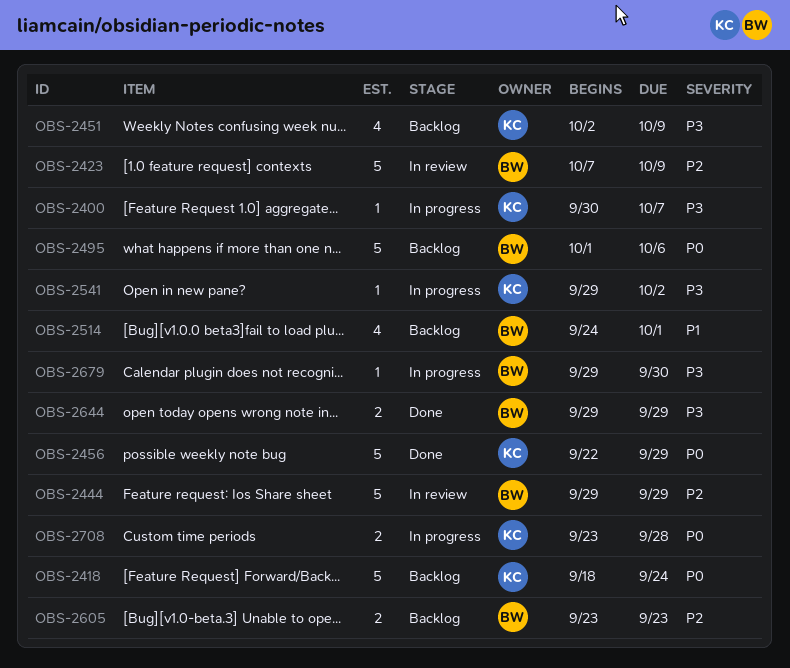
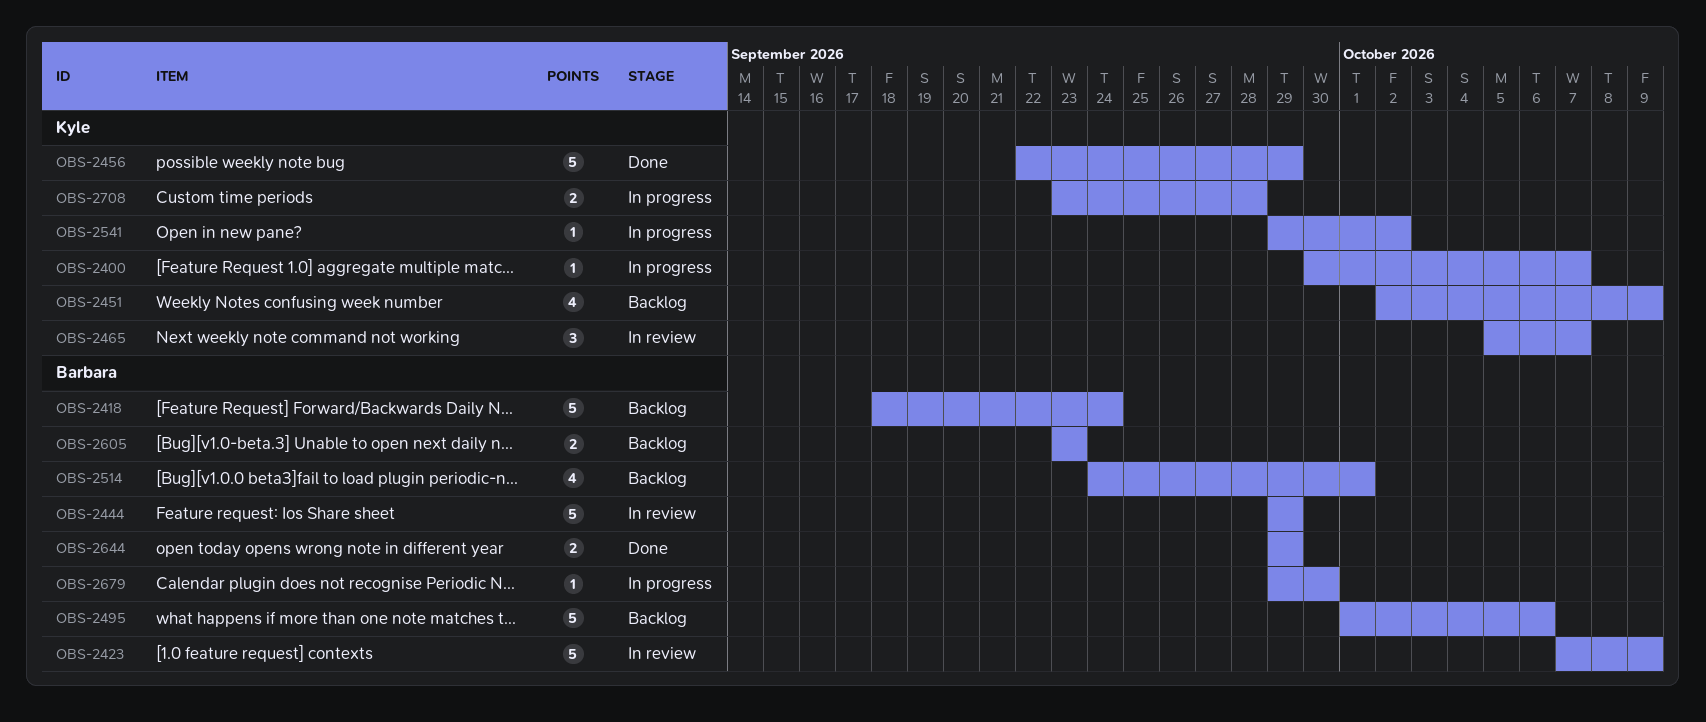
OBS-2418, owner: Kyle -> Barbara
OBS-2465: none -> present

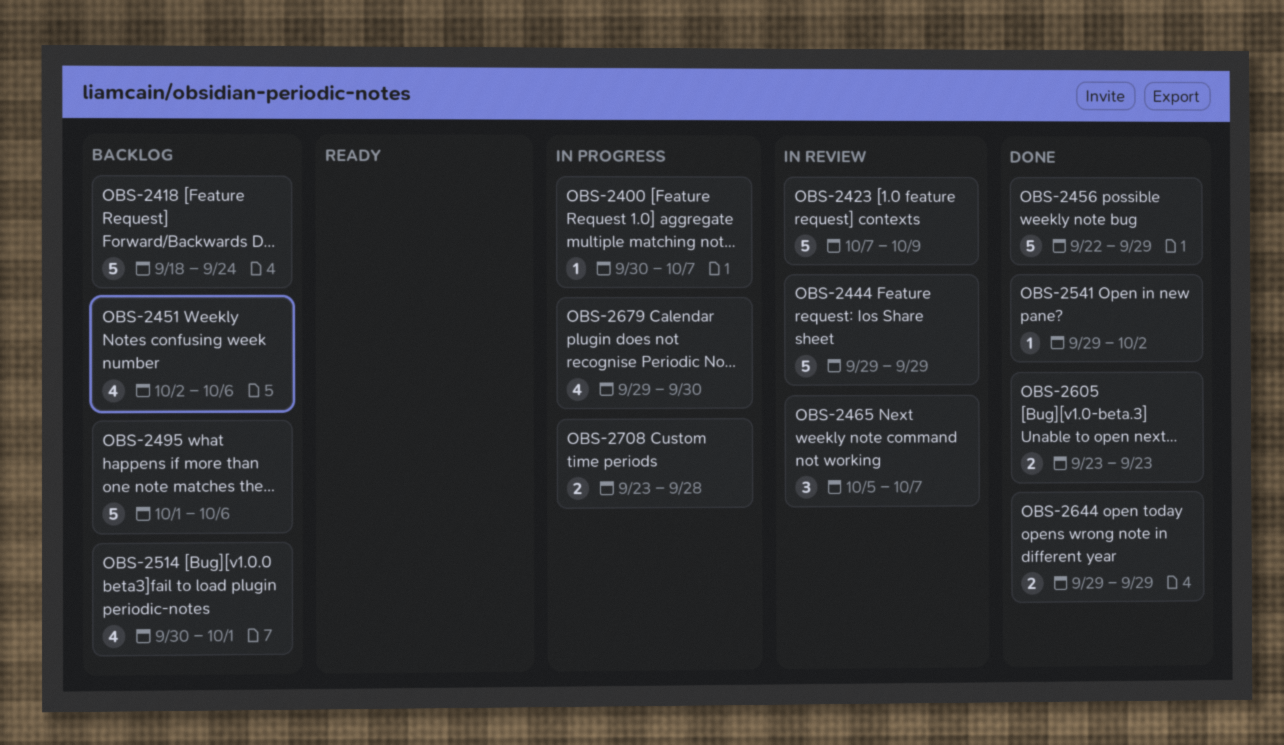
OBS-2451, due: Oct 9 -> Oct 6
OBS-2514, start: Sep 24 -> Sep 30
OBS-2541, status: In progress -> Done
OBS-2605, status: Backlog -> Done
OBS-2679, estimate: 1 -> 4

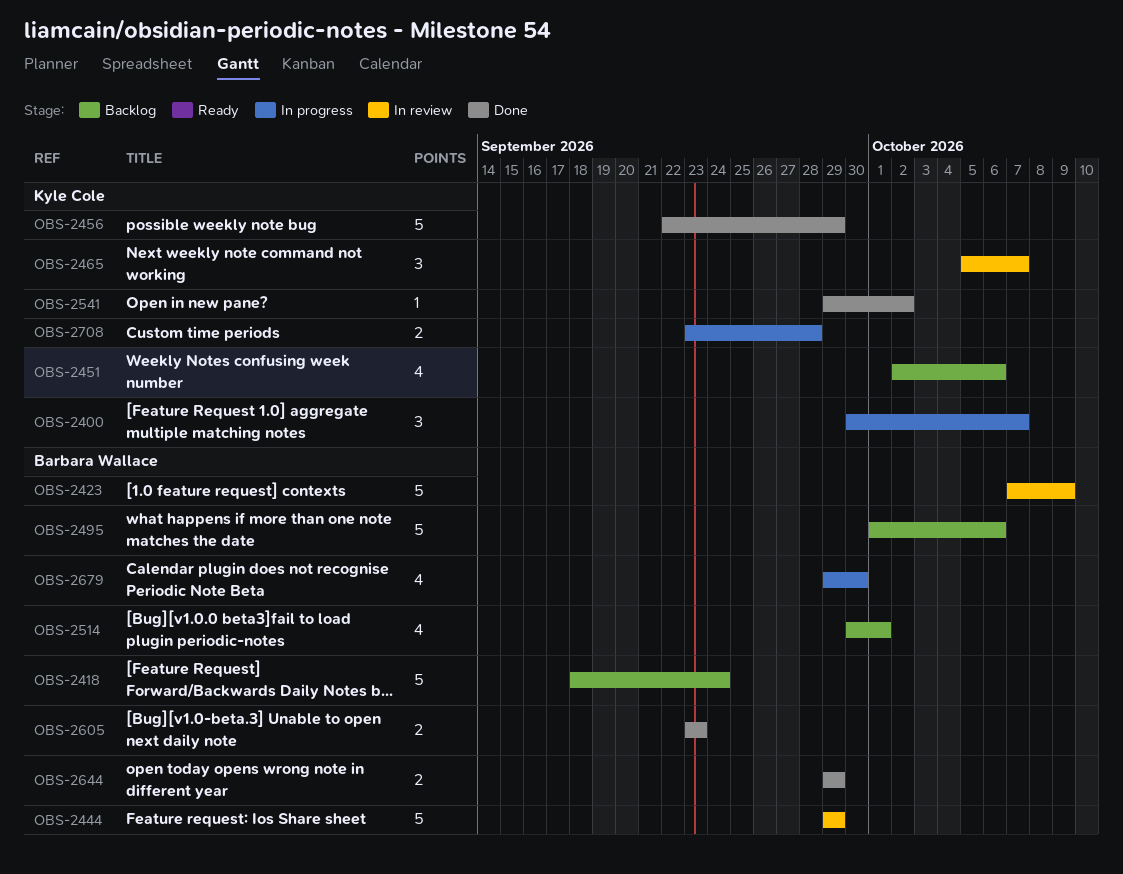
OBS-2400, estimate: 1 -> 3

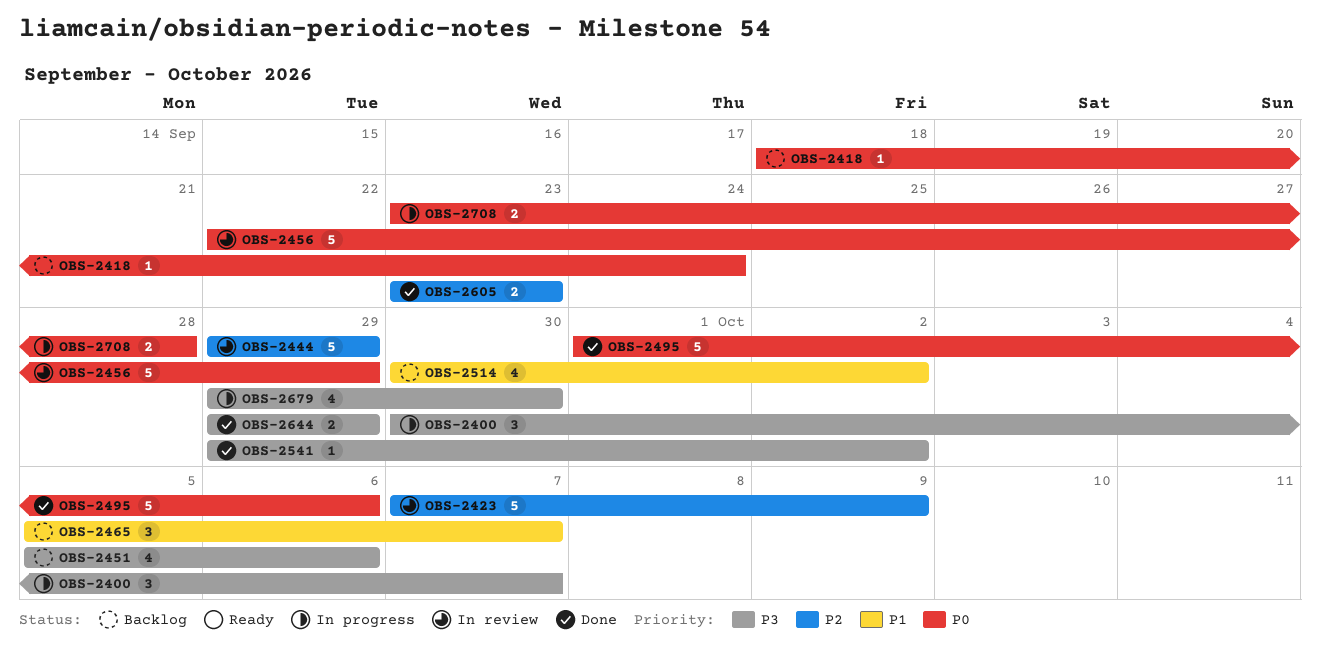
OBS-2418, estimate: 5 -> 1
OBS-2451, start: Oct 2 -> Oct 5
OBS-2456, status: Done -> In review
OBS-2465, status: In review -> Backlog
OBS-2495, status: Backlog -> Done
OBS-2514, due: Oct 1 -> Oct 2

